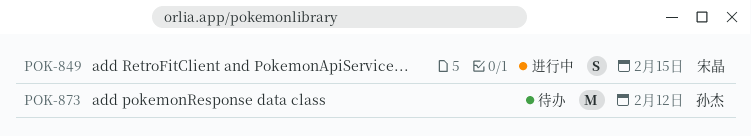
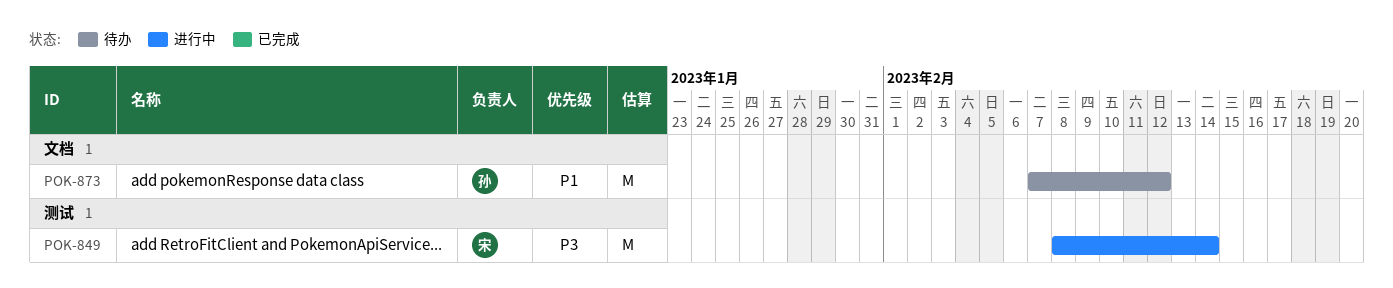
POK-849, estimate: S -> M
POK-849, due: Feb 15 -> Feb 14

